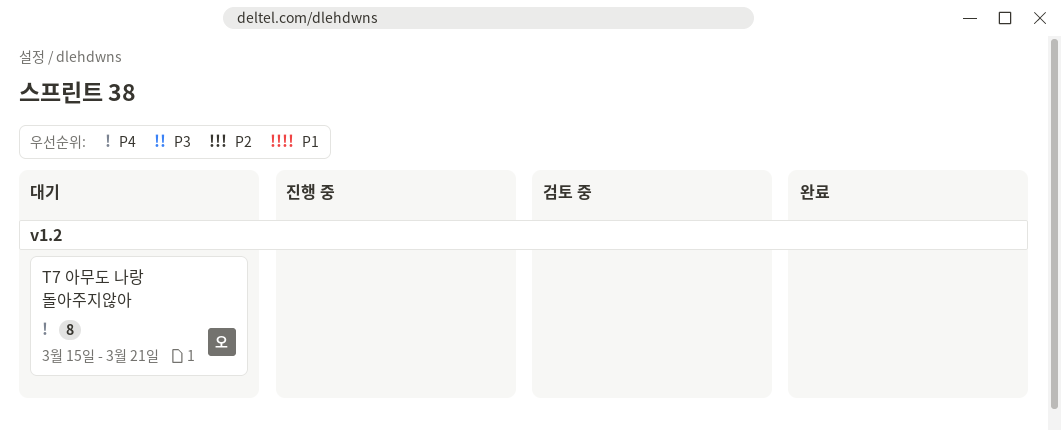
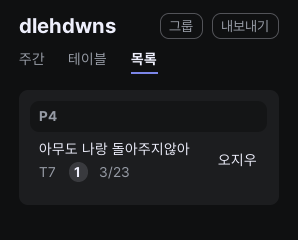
T7, estimate: 8 -> 1
T7, due: Mar 21 -> Mar 23

